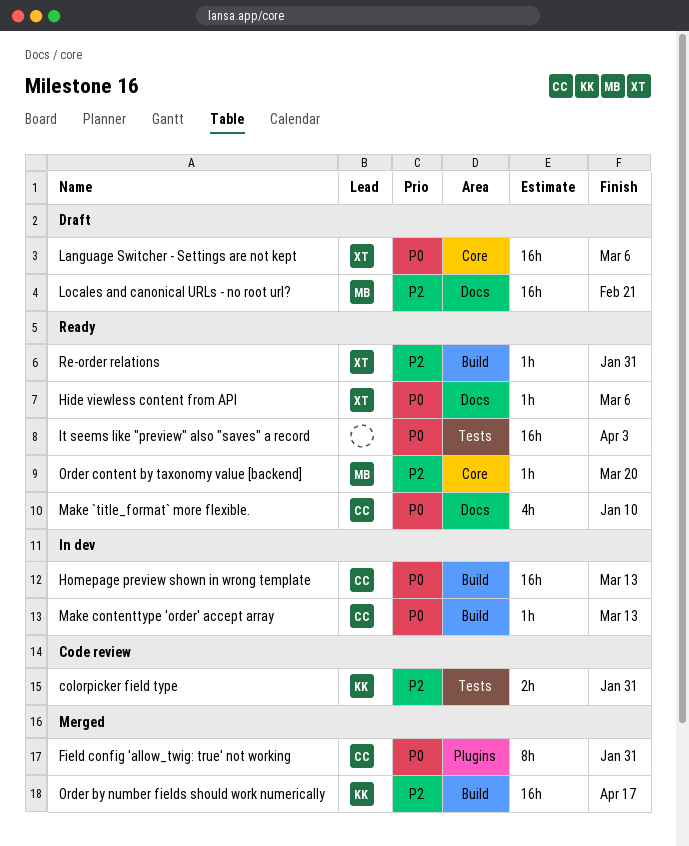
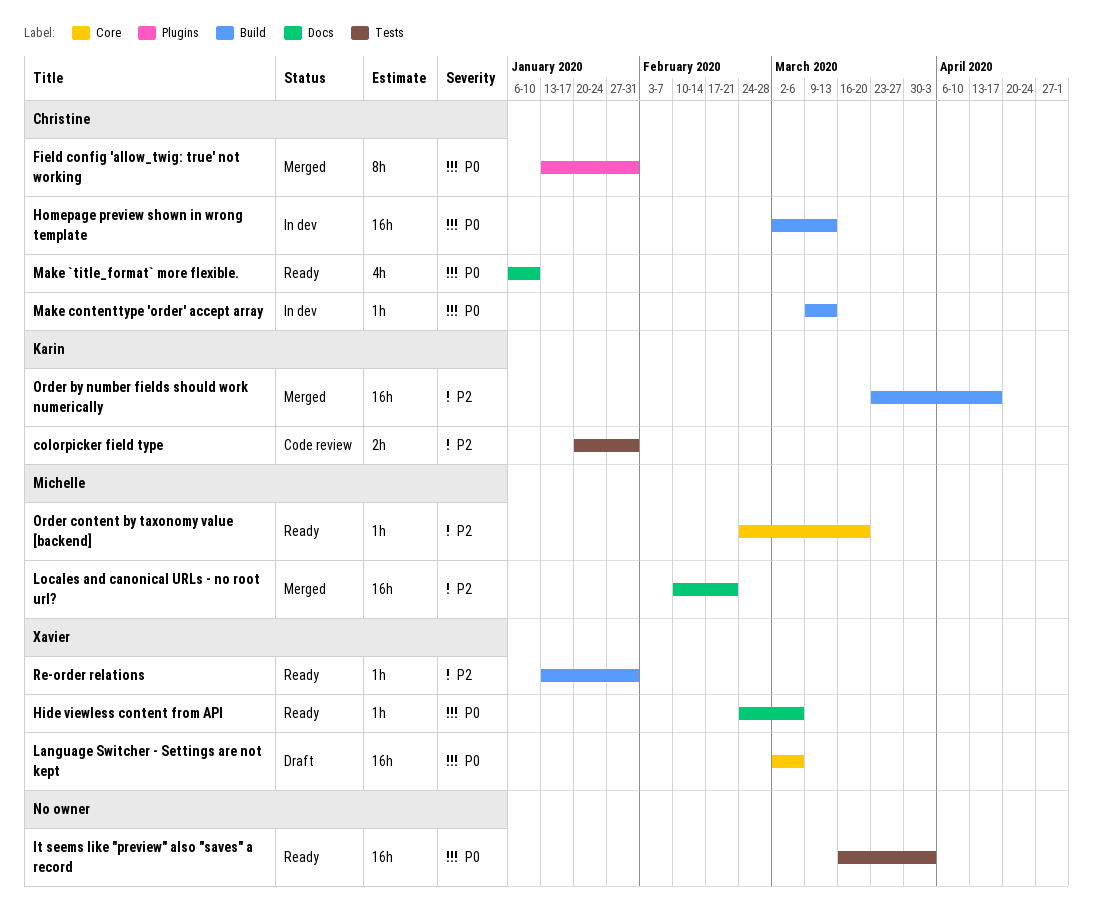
Locales and canonical URLs - no root url?, status: Draft -> Merged

